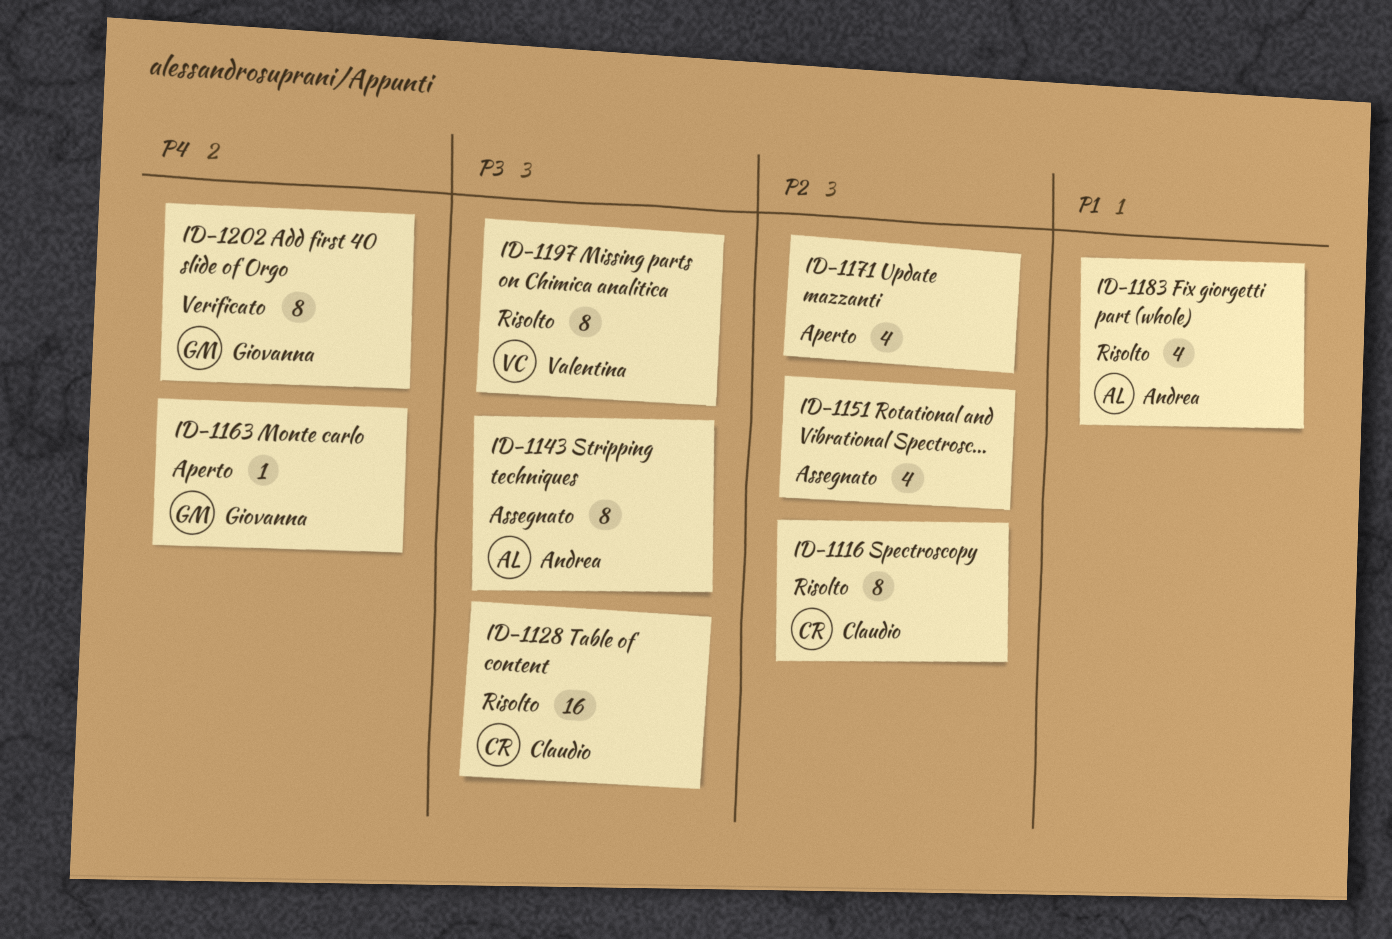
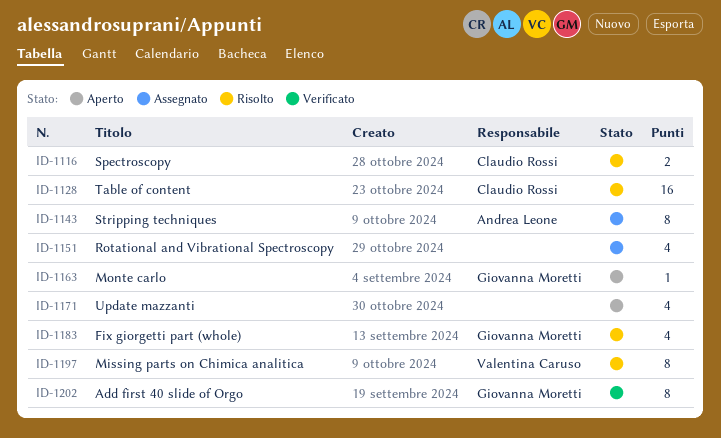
ID-1116, estimate: 8 -> 2
ID-1183, owner: Andrea Leone -> Giovanna Moretti

